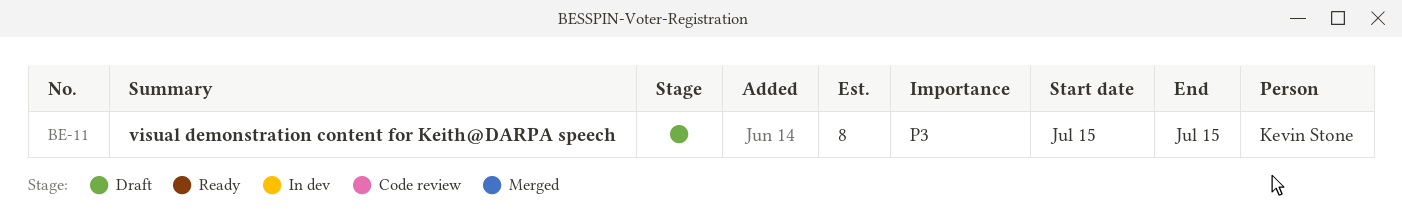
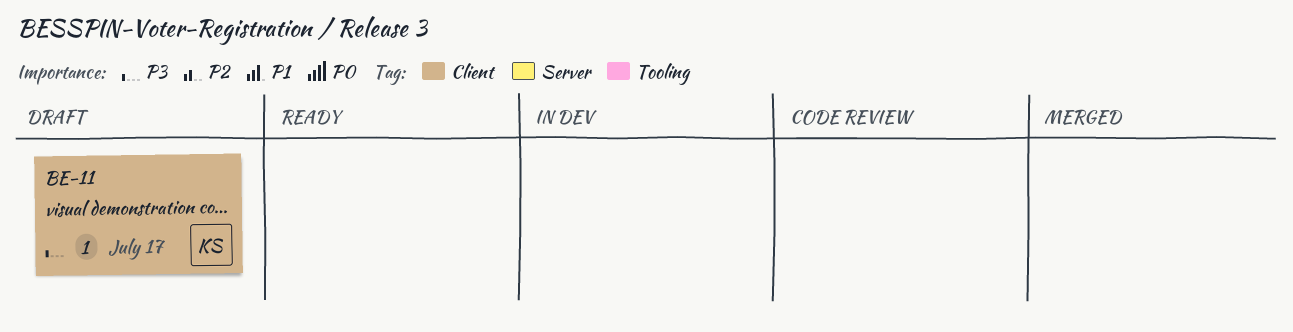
BE-11, estimate: 8 -> 1
BE-11, due: Jul 15 -> Jul 17

